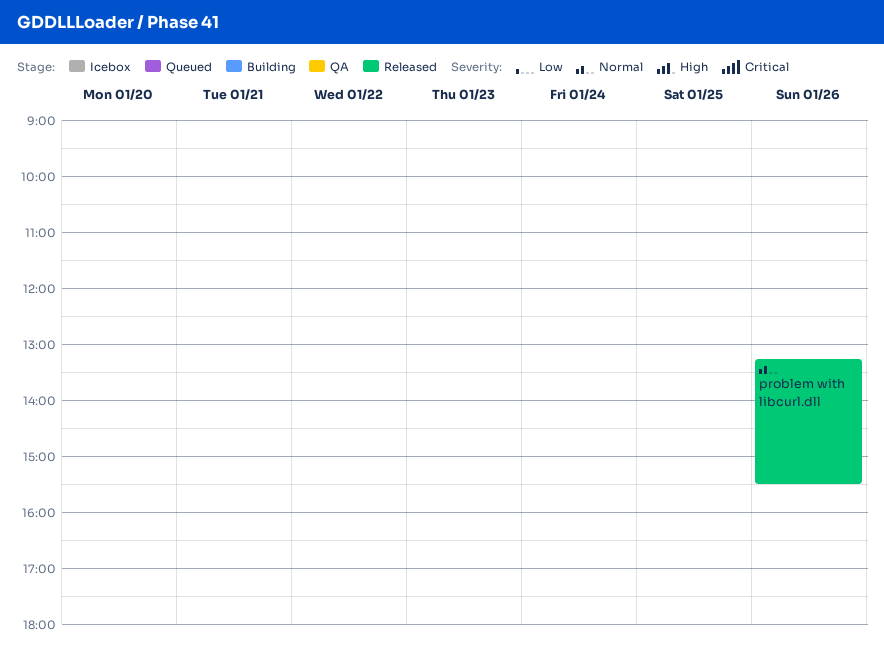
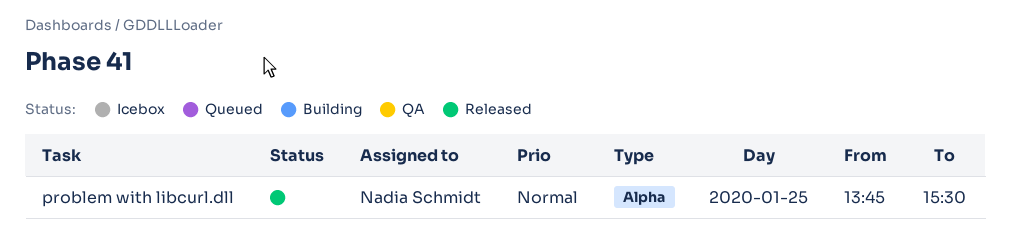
problem with libcurl.dll, day: Jan 26 -> Jan 25
problem with libcurl.dll, begins: 13:15 -> 13:45

